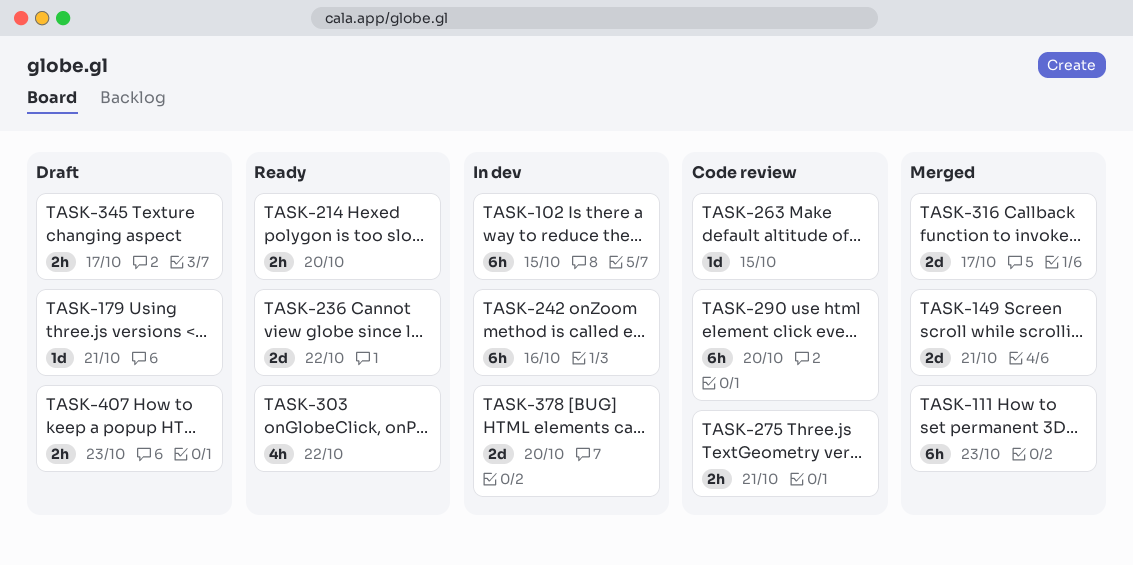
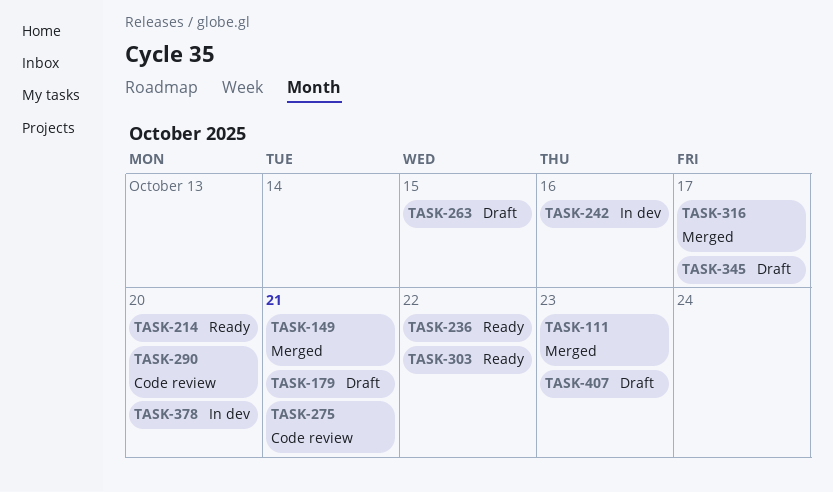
TASK-102: present -> none
TASK-263, status: Code review -> Draft

